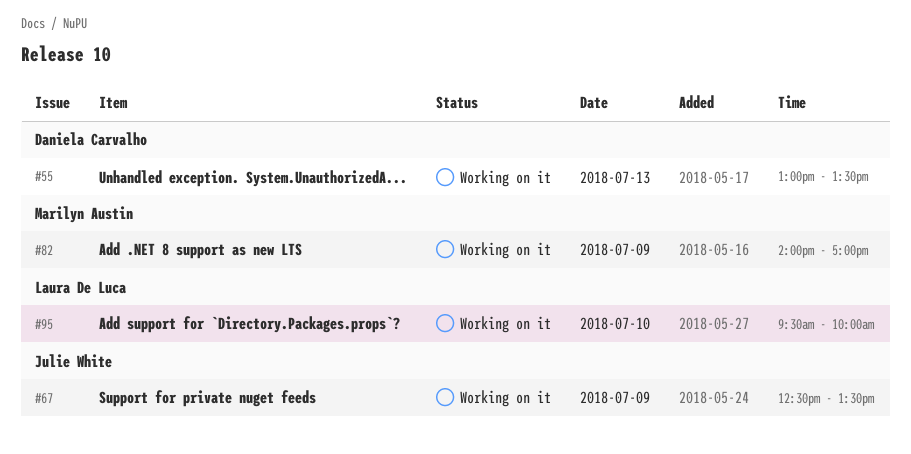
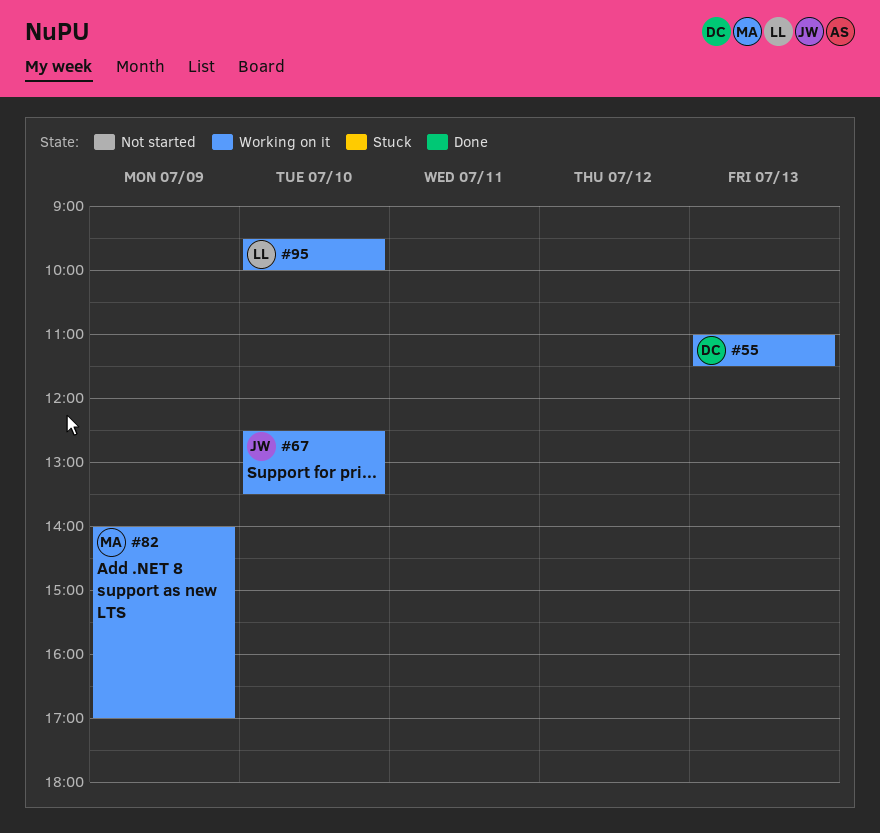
#55, begins: 13:00 -> 11:00
#55, ends: 13:30 -> 11:30
#67, day: Jul 9 -> Jul 10

